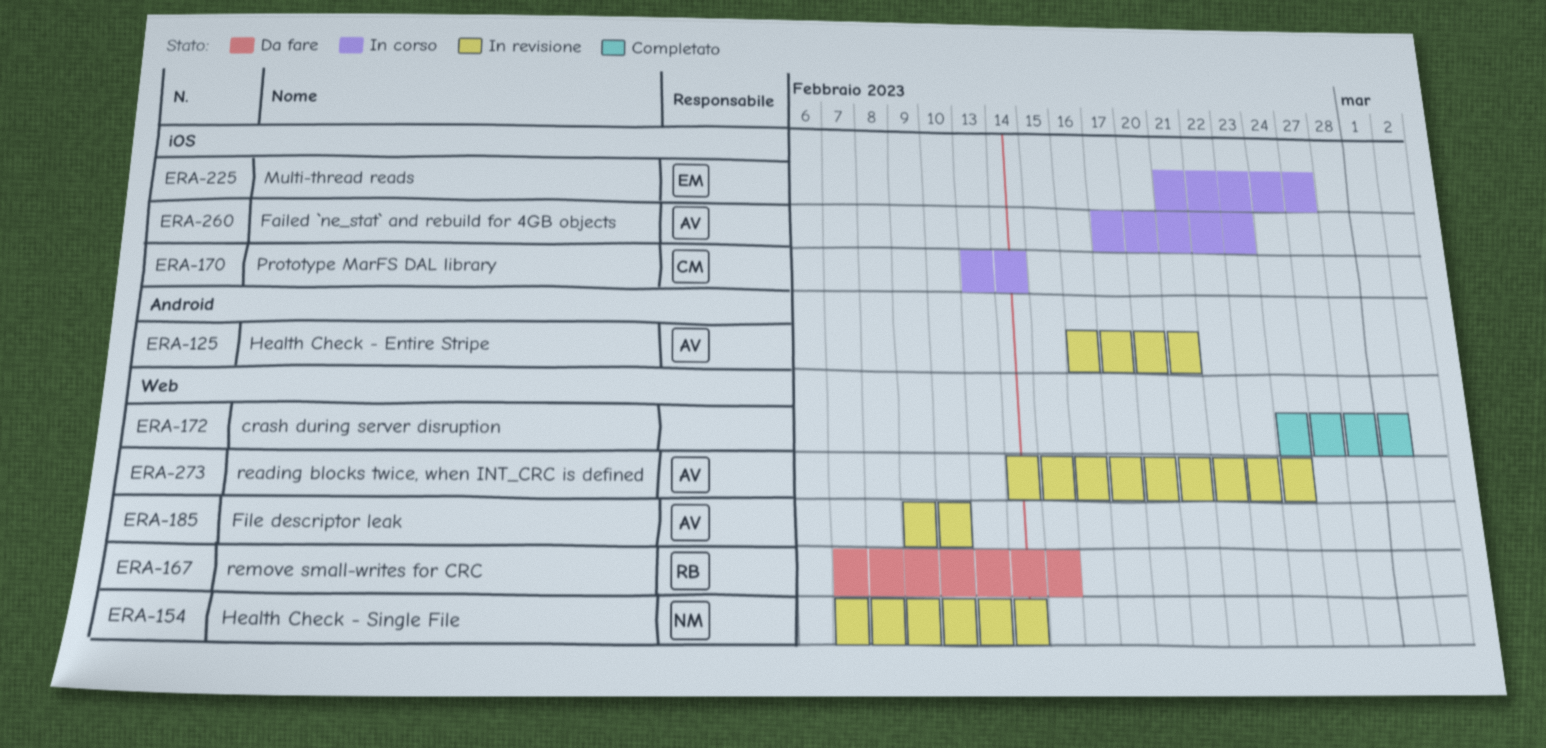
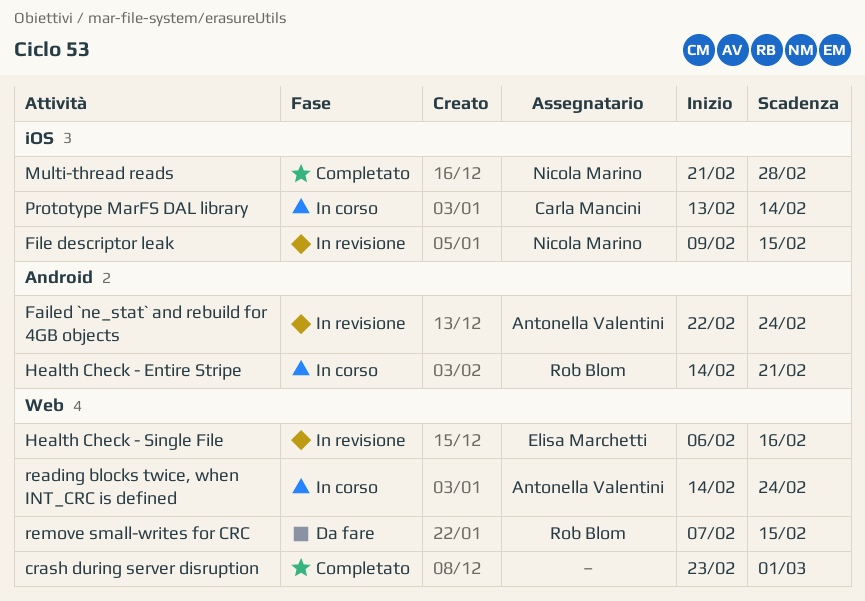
crash during server disruption, start: Feb 24 -> Feb 23
Failed `ne_stat` and rebuild for 4GB objects, status: In corso -> In revisione
Failed `ne_stat` and rebuild for 4GB objects, label: iOS -> Android
Failed `ne_stat` and rebuild for 4GB objects, start: Feb 17 -> Feb 22
Failed `ne_stat` and rebuild for 4GB objects, due: Feb 23 -> Feb 24
File descriptor leak, owner: Antonella Valentini -> Nicola Marino
File descriptor leak, label: Web -> iOS
File descriptor leak, due: Feb 10 -> Feb 15
Health Check - Entire Stripe, status: In revisione -> In corso
Health Check - Entire Stripe, owner: Antonella Valentini -> Rob Blom
Health Check - Entire Stripe, start: Feb 16 -> Feb 14
Health Check - Single File, owner: Nicola Marino -> Elisa Marchetti
Health Check - Single File, start: Feb 7 -> Feb 6
Health Check - Single File, due: Feb 14 -> Feb 16
Multi-thread reads, status: In corso -> Completato
Multi-thread reads, owner: Elisa Marchetti -> Nicola Marino
Multi-thread reads, due: Feb 27 -> Feb 28
reading blocks twice, when INT_CRC is defined, status: In revisione -> In corso

